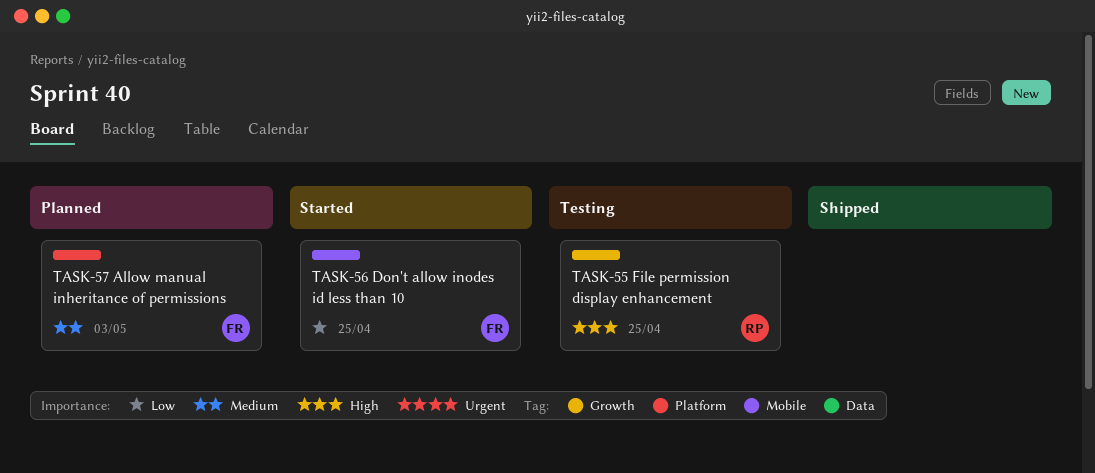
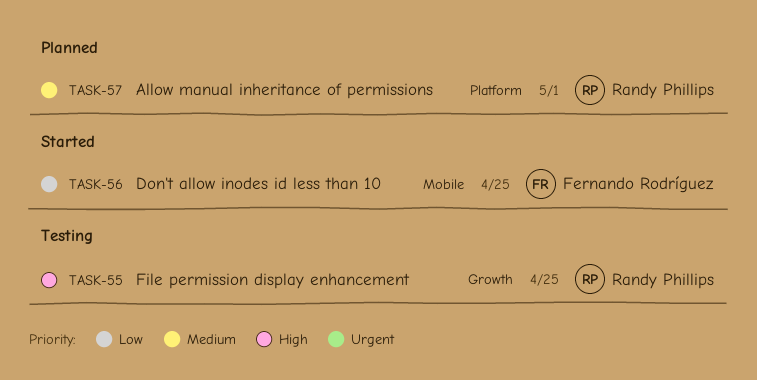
TASK-57, owner: Fernando Rodríguez -> Randy Phillips
TASK-57, due: May 3 -> May 1

